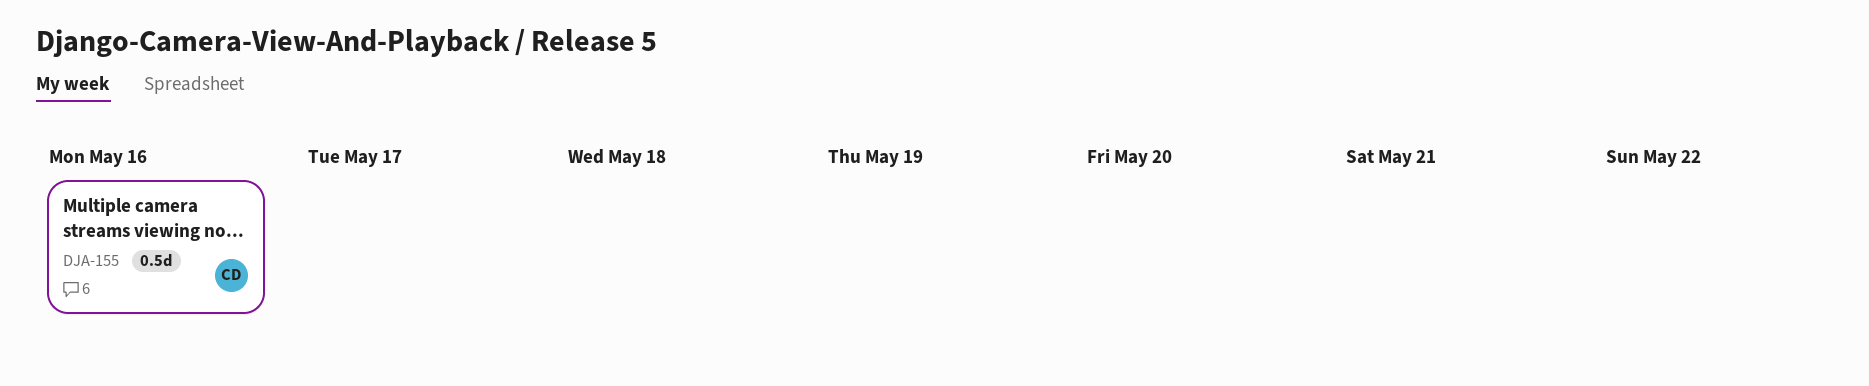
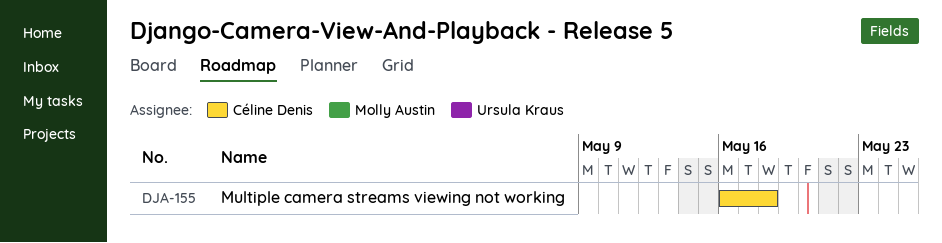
DJA-155, due: May 16 -> May 18

